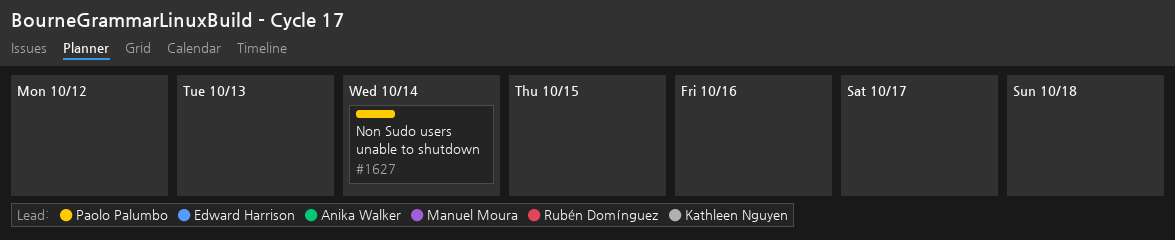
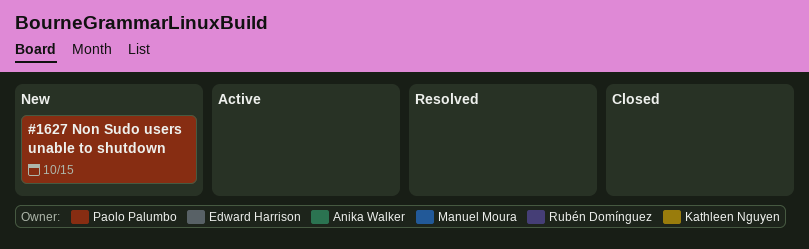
#1627, due: Oct 14 -> Oct 15

